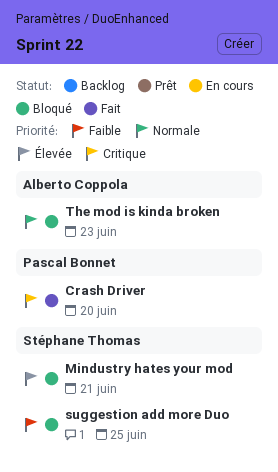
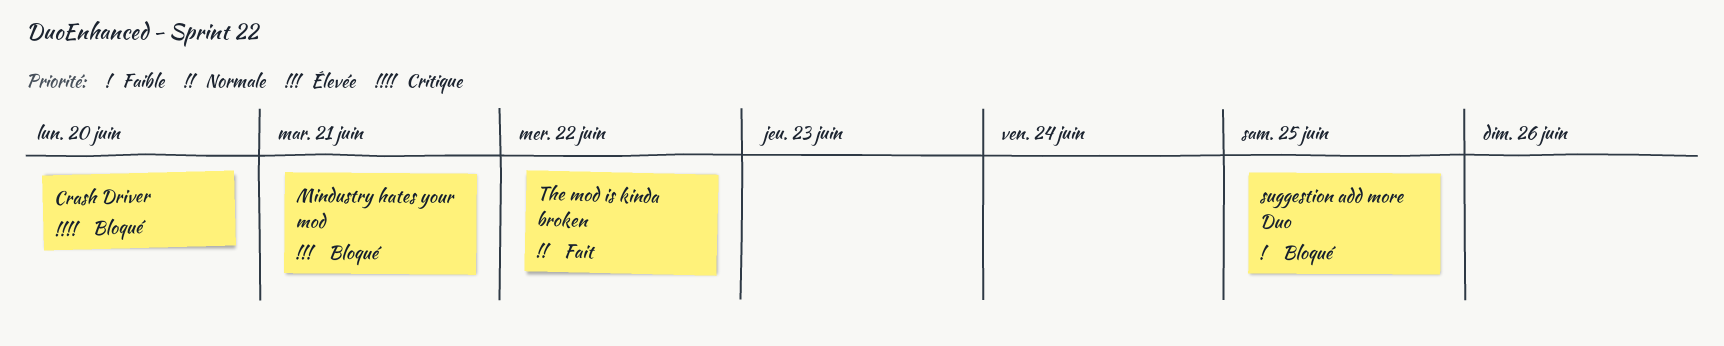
Crash Driver, status: Fait -> Bloqué
The mod is kinda broken, status: Bloqué -> Fait
The mod is kinda broken, due: Jun 23 -> Jun 22

